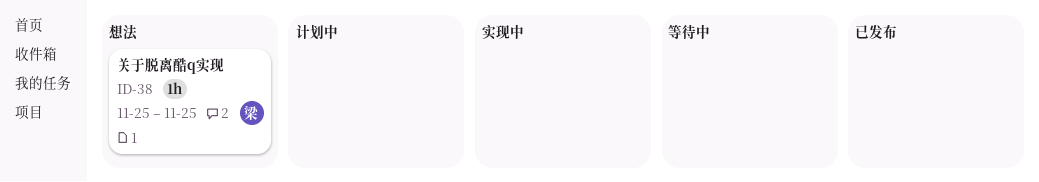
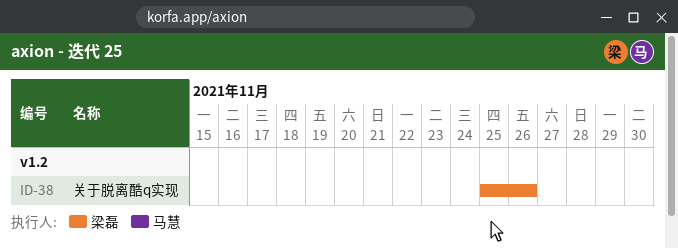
ID-38, due: Nov 25 -> Nov 26

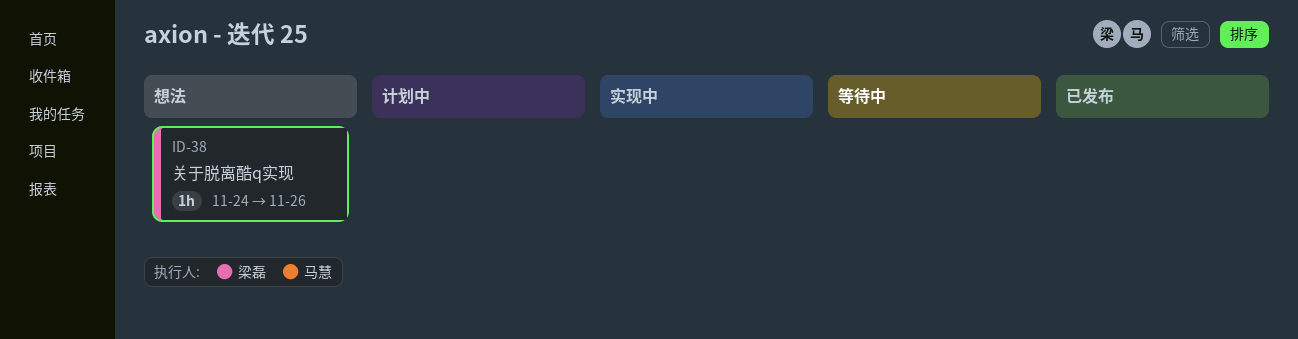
ID-38, start: Nov 25 -> Nov 24

